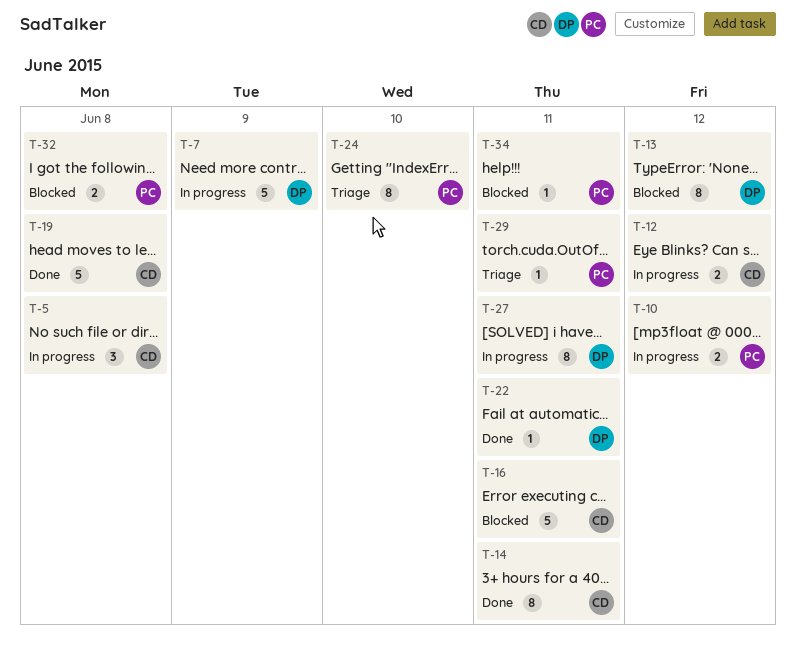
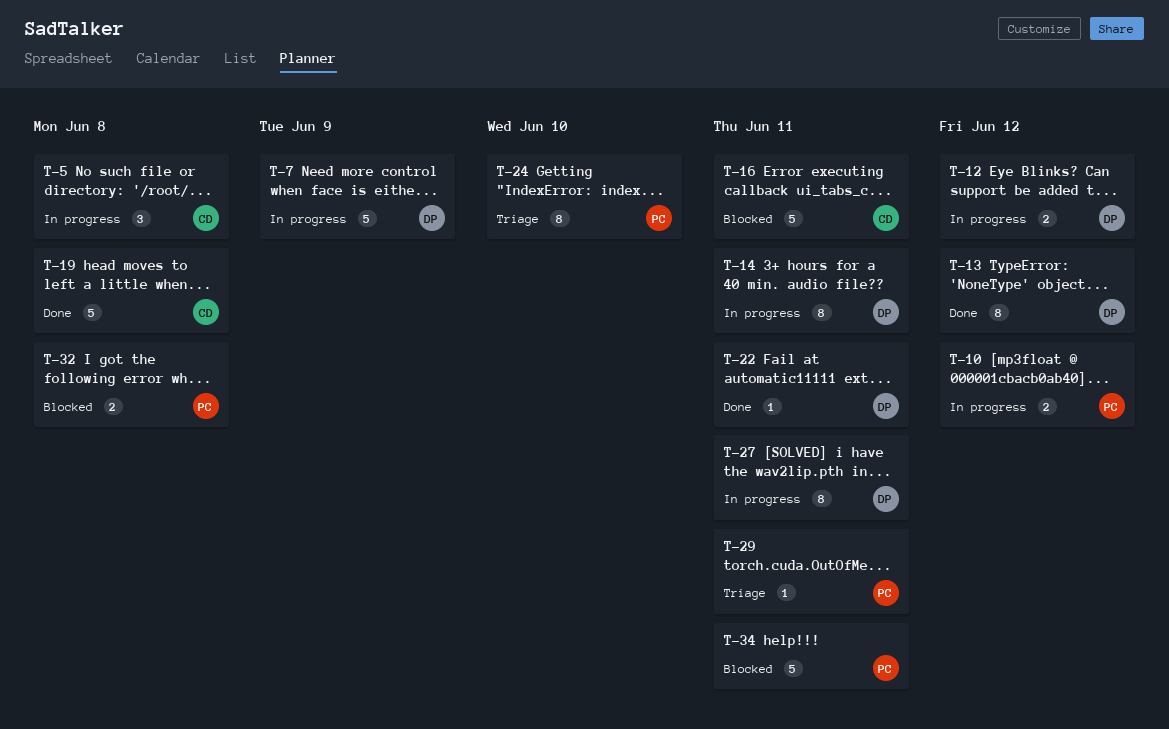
T-12, owner: CD -> DP
T-13, status: Blocked -> Done
T-14, status: Done -> In progress
T-14, owner: CD -> DP
T-34, estimate: 1 -> 5

